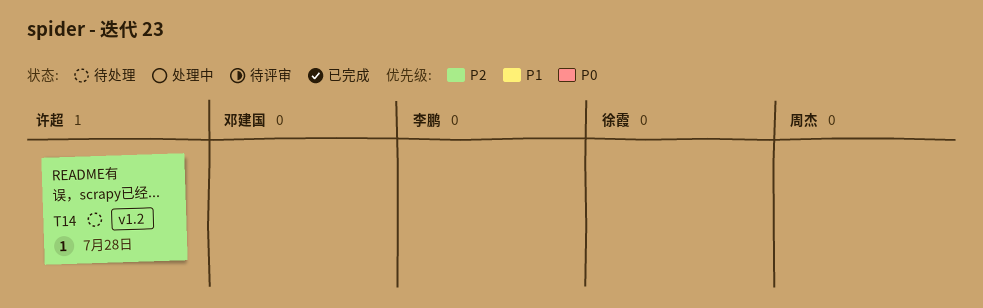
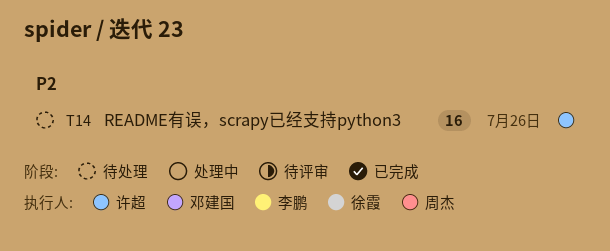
T14, estimate: 1 -> 16
T14, due: Jul 28 -> Jul 26

